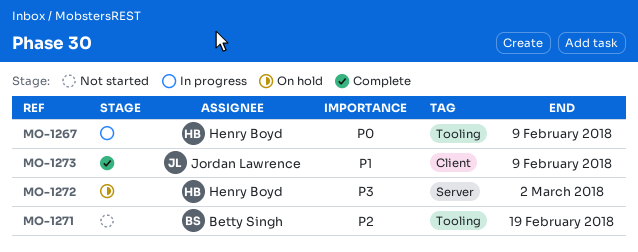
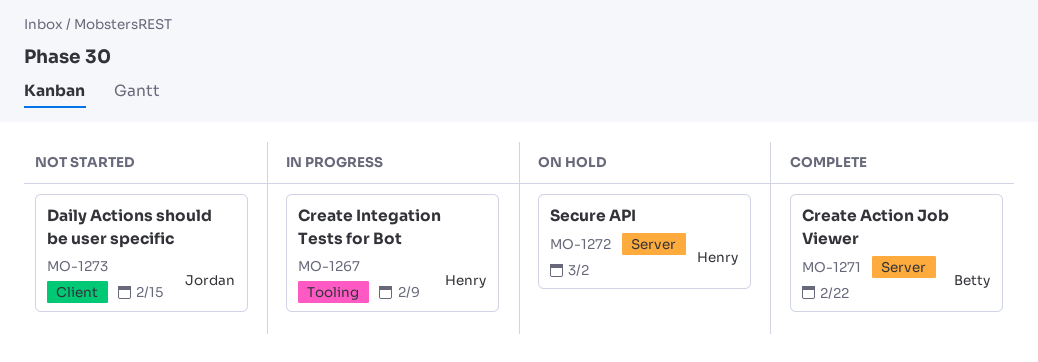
MO-1271, status: Not started -> Complete
MO-1271, label: Tooling -> Server
MO-1271, due: Feb 19 -> Feb 22
MO-1273, status: Complete -> Not started
MO-1273, due: Feb 9 -> Feb 15

